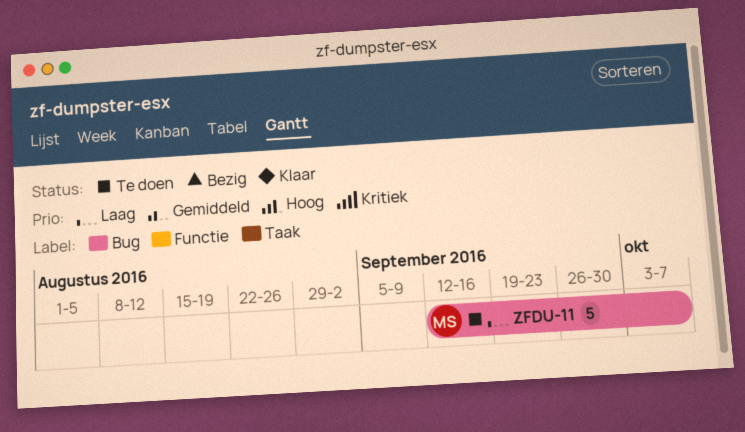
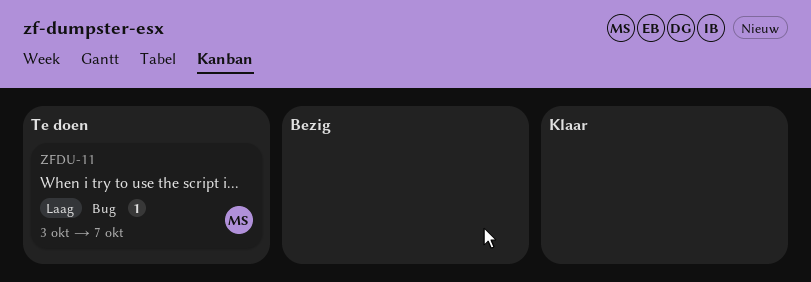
ZFDU-11, estimate: 5 -> 1
ZFDU-11, start: Sep 12 -> Oct 3

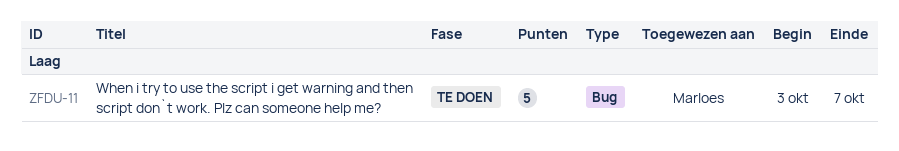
ZFDU-11, estimate: 1 -> 5

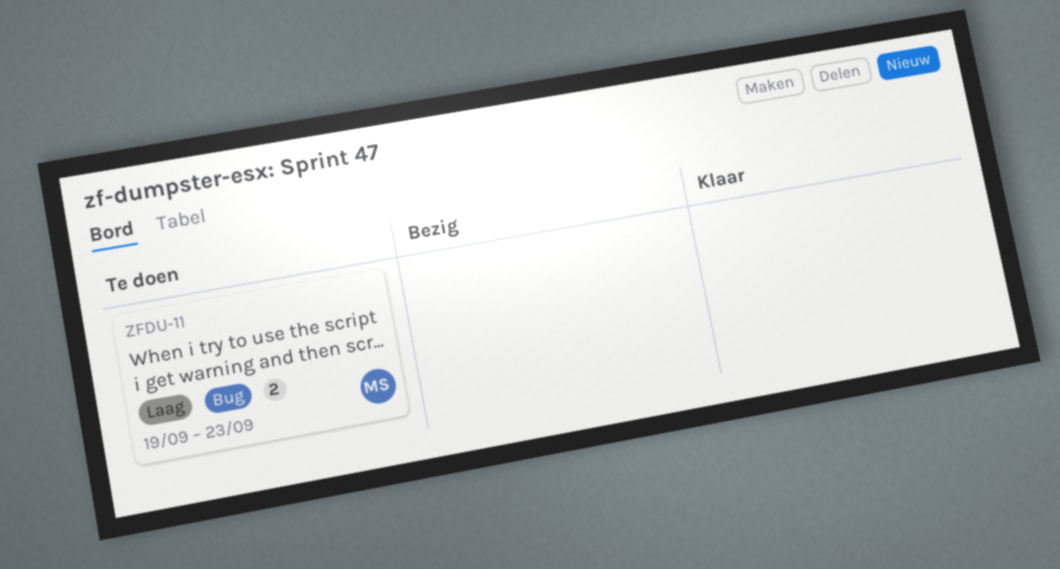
ZFDU-11, estimate: 5 -> 2
ZFDU-11, start: Oct 3 -> Sep 19
ZFDU-11, due: Oct 7 -> Sep 23

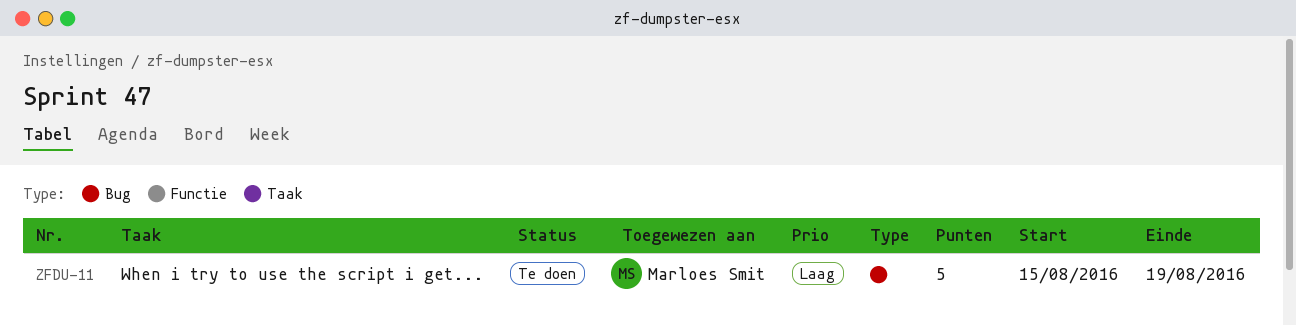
ZFDU-11, estimate: 2 -> 5
ZFDU-11, start: Sep 19 -> Aug 15
ZFDU-11, due: Sep 23 -> Aug 19

